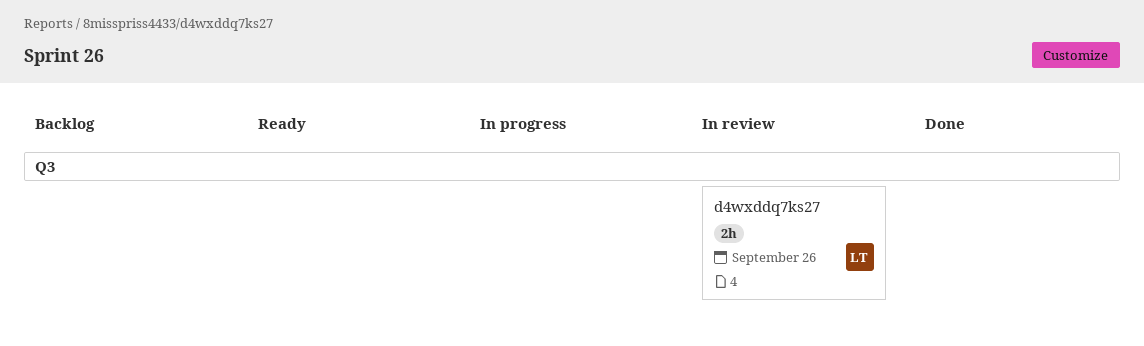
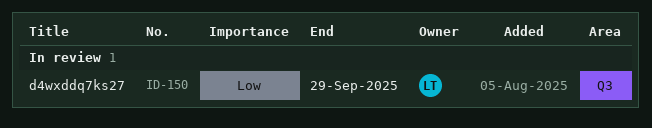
d4wxddq7ks27, due: Sep 26 -> Sep 29

